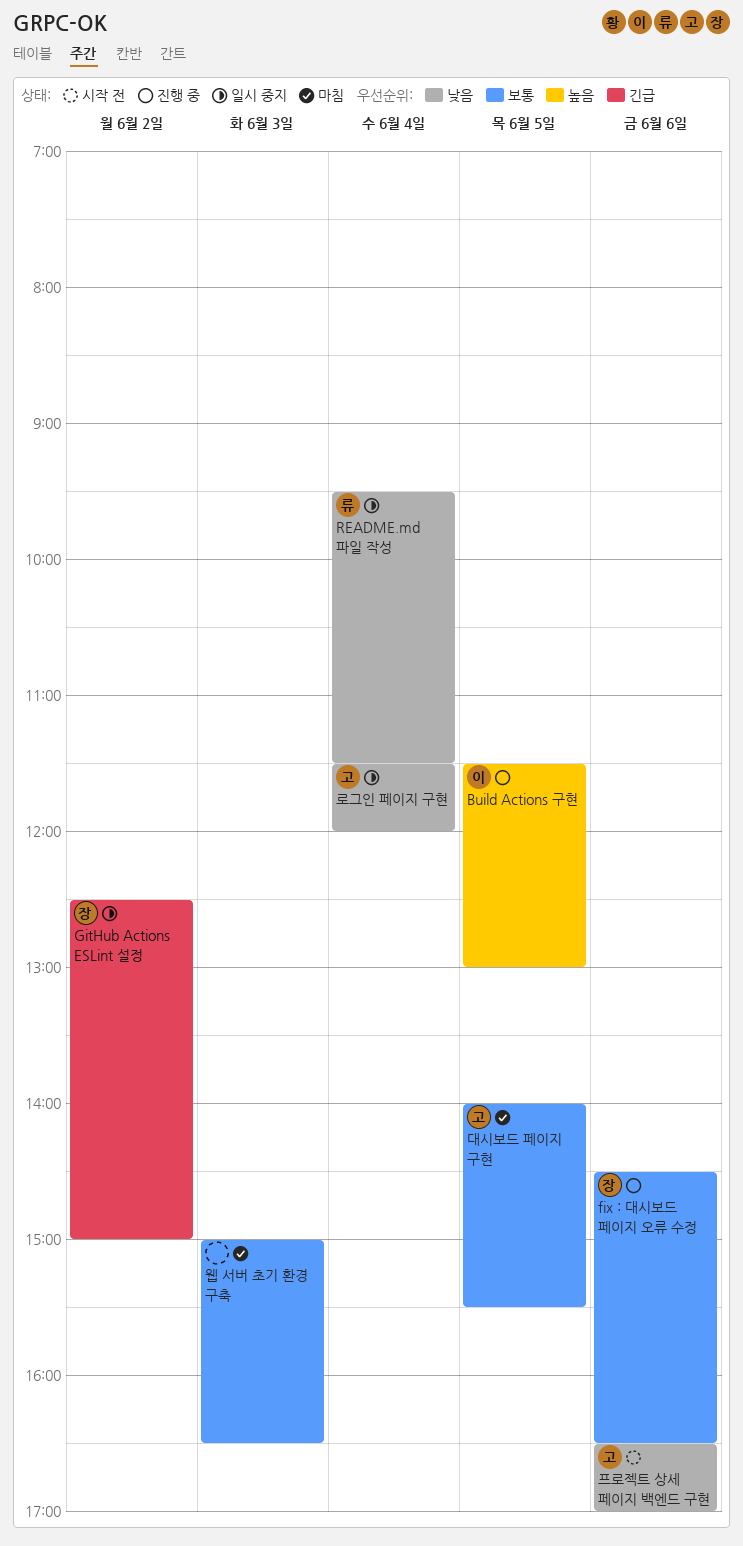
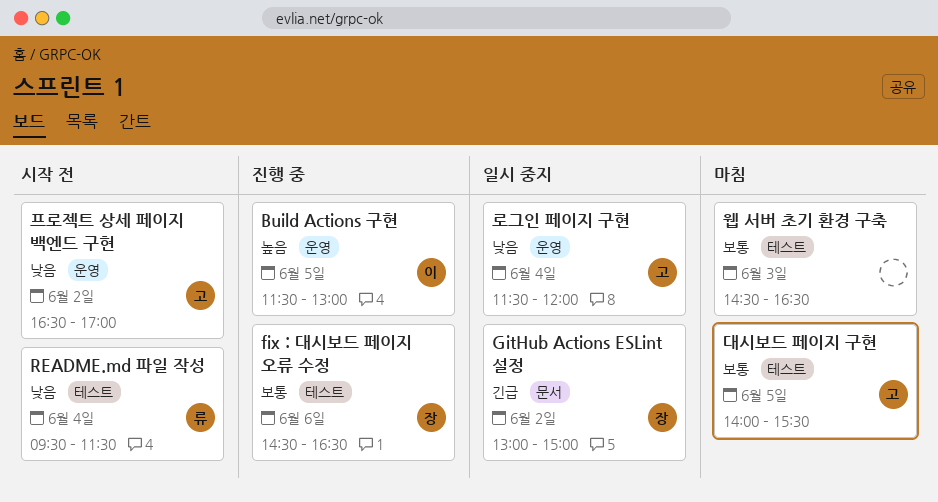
GitHub Actions ESLint 설정, begins: 12:30 -> 13:00
README.md 파일 작성, status: 일시 중지 -> 시작 전
웹 서버 초기 환경 구축, begins: 15:00 -> 14:30
프로젝트 상세 페이지 백엔드 구현, day: Jun 6 -> Jun 2

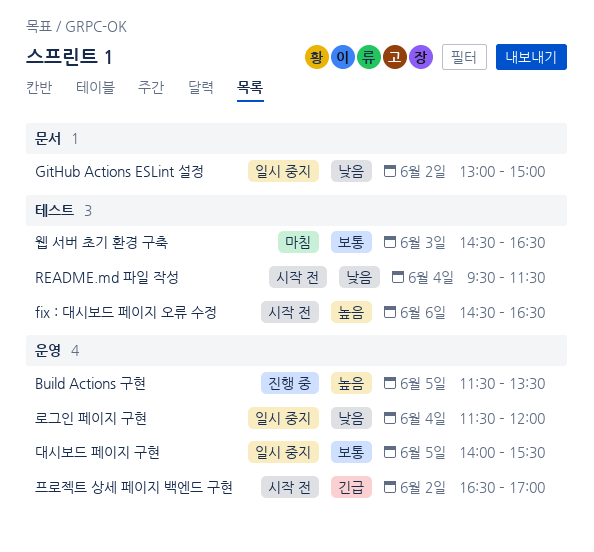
Build Actions 구현, ends: 13:00 -> 13:30
fix : 대시보드 페이지 오류 수정, status: 진행 중 -> 시작 전
fix : 대시보드 페이지 오류 수정, priority: 보통 -> 높음
GitHub Actions ESLint 설정, priority: 긴급 -> 낮음
대시보드 페이지 구현, status: 마침 -> 일시 중지
대시보드 페이지 구현, label: 테스트 -> 운영
프로젝트 상세 페이지 백엔드 구현, priority: 낮음 -> 긴급

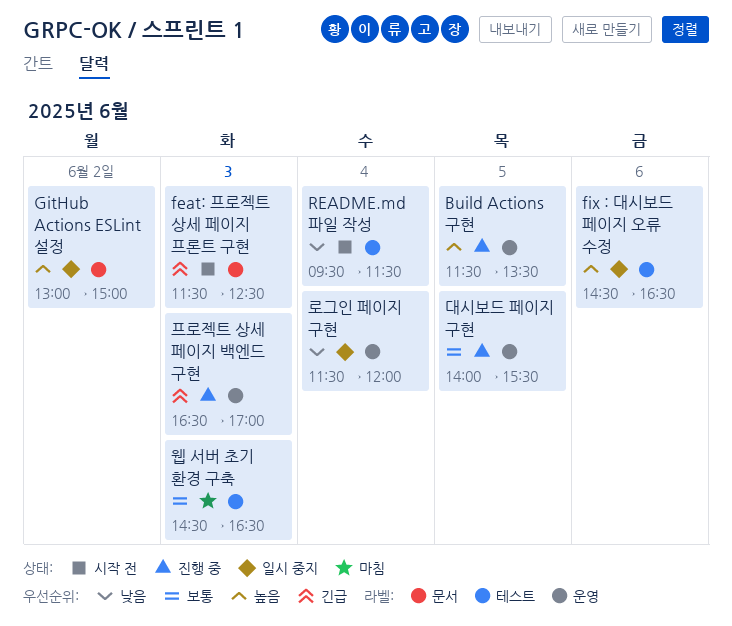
feat: 프로젝트 상세 페이지 프론트 구현: none -> present
fix : 대시보드 페이지 오류 수정, status: 시작 전 -> 일시 중지
GitHub Actions ESLint 설정, priority: 낮음 -> 높음
대시보드 페이지 구현, status: 일시 중지 -> 진행 중
프로젝트 상세 페이지 백엔드 구현, status: 시작 전 -> 진행 중
프로젝트 상세 페이지 백엔드 구현, day: Jun 2 -> Jun 3

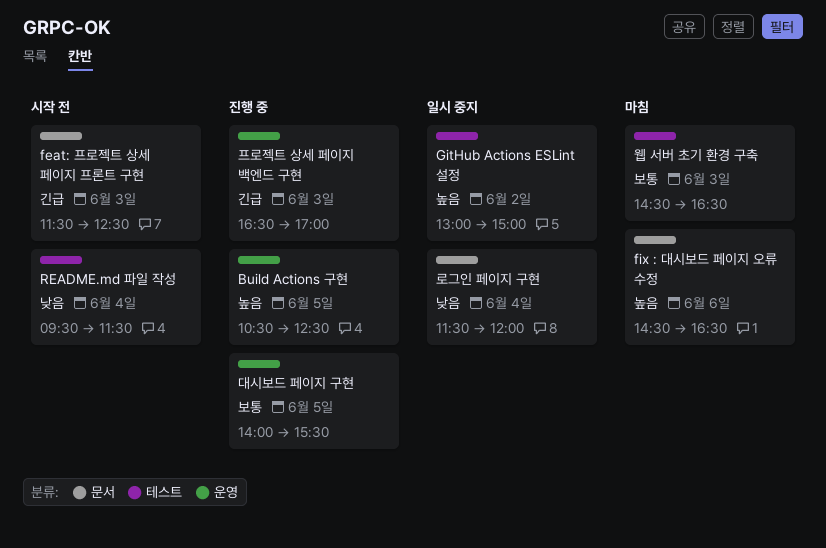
Build Actions 구현, begins: 11:30 -> 10:30
Build Actions 구현, ends: 13:30 -> 12:30
fix : 대시보드 페이지 오류 수정, status: 일시 중지 -> 마침
fix : 대시보드 페이지 오류 수정, label: 테스트 -> 문서
GitHub Actions ESLint 설정, label: 문서 -> 테스트
로그인 페이지 구현, label: 운영 -> 문서

